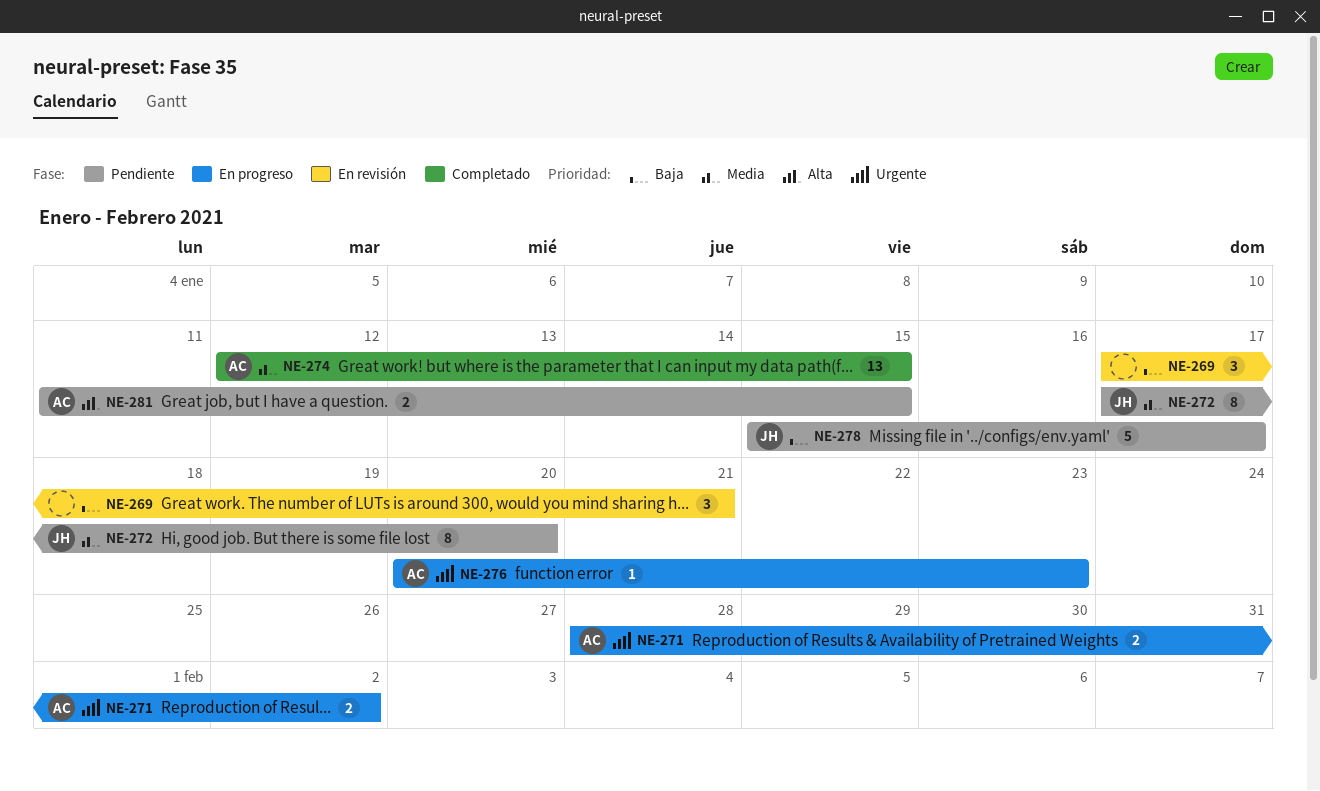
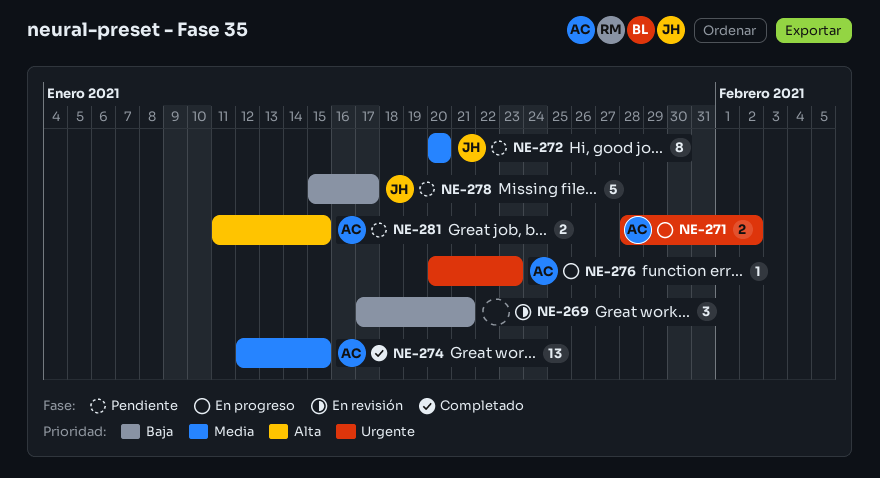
NE-272, start: Jan 17 -> Jan 20

